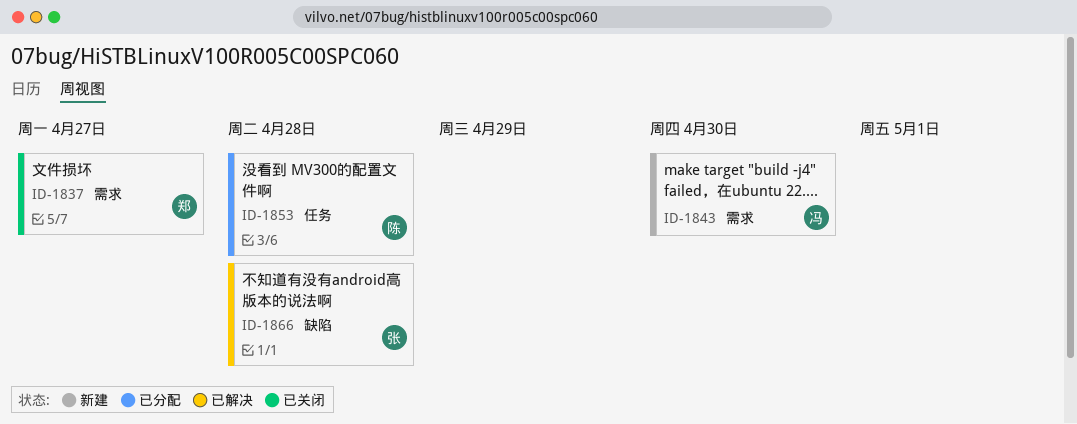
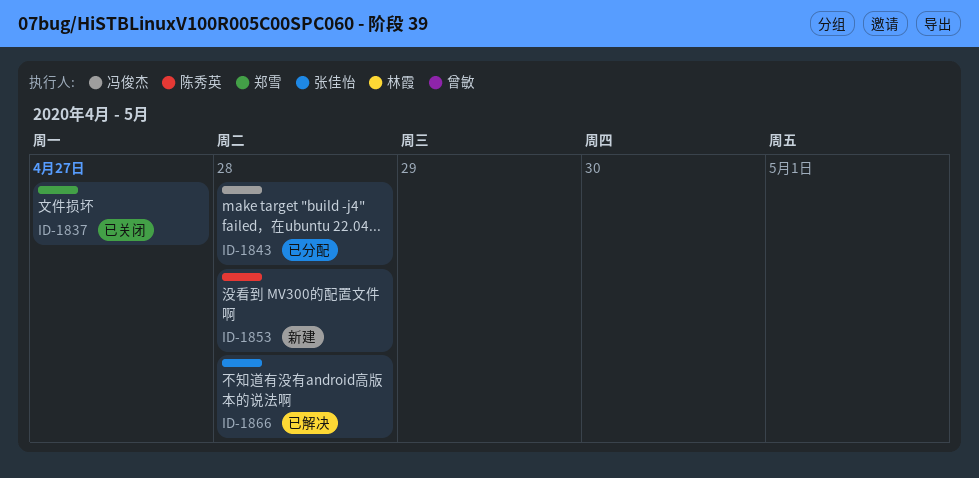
ID-1843, status: 新建 -> 已分配
ID-1843, due: Apr 30 -> Apr 28
ID-1853, status: 已分配 -> 新建

